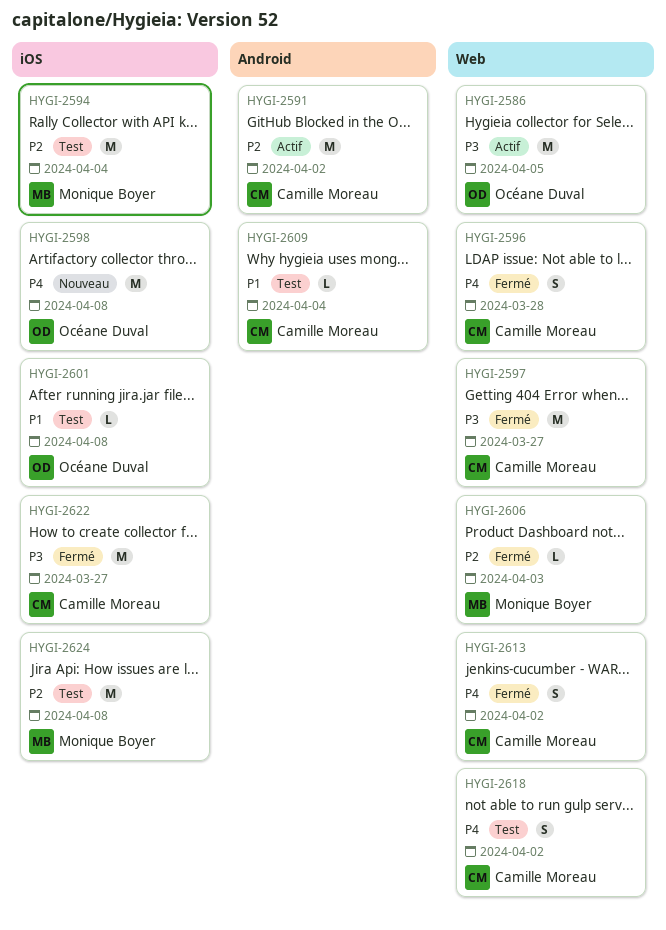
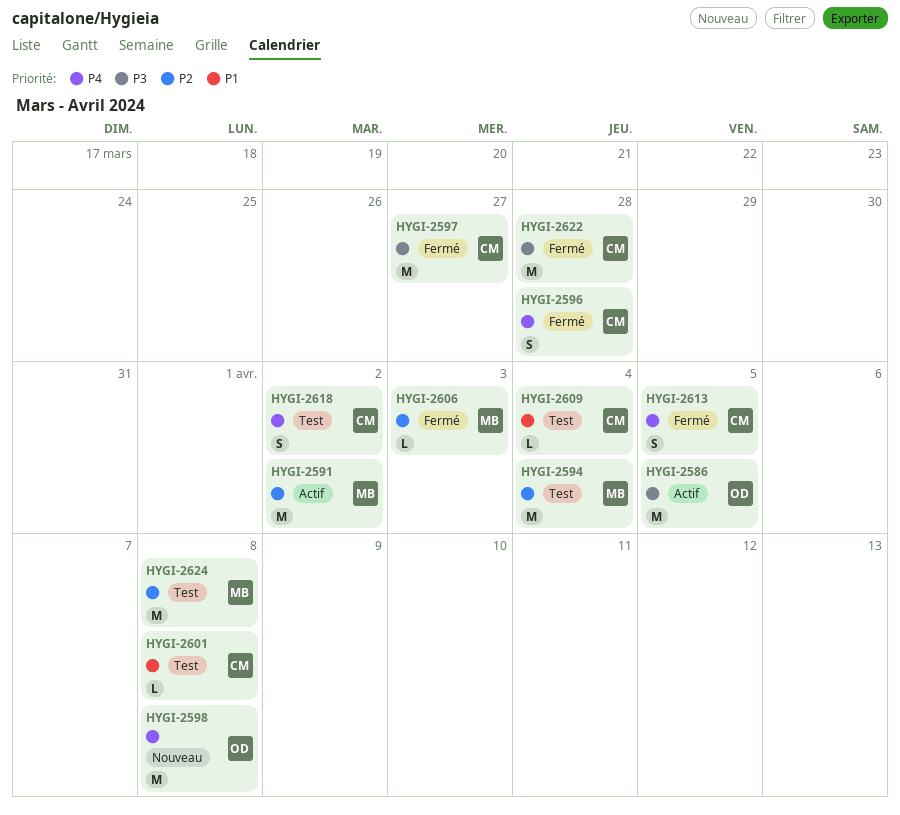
HYGI-2591, owner: Camille Moreau -> Monique Boyer
HYGI-2601, owner: Océane Duval -> Camille Moreau
HYGI-2613, due: Apr 2 -> Apr 5
HYGI-2622, due: Mar 27 -> Mar 28

